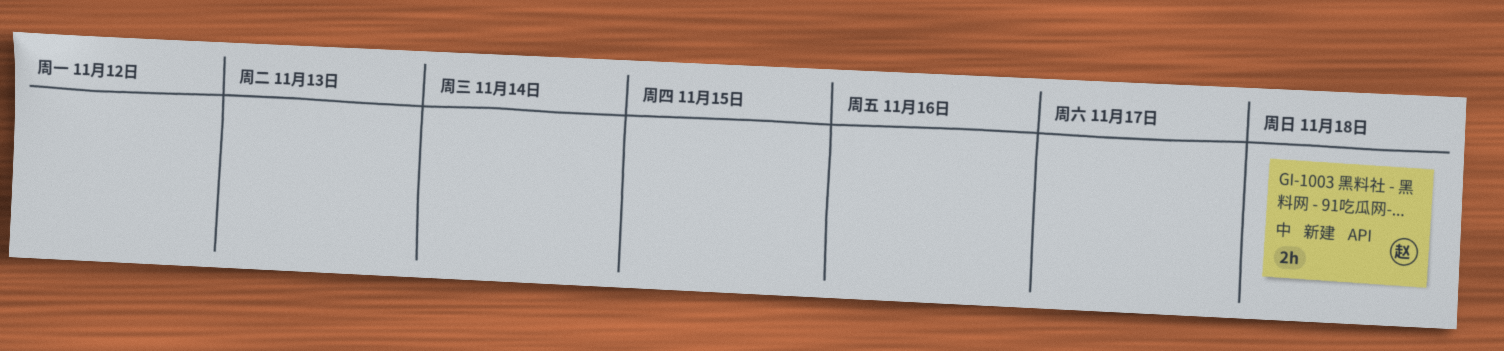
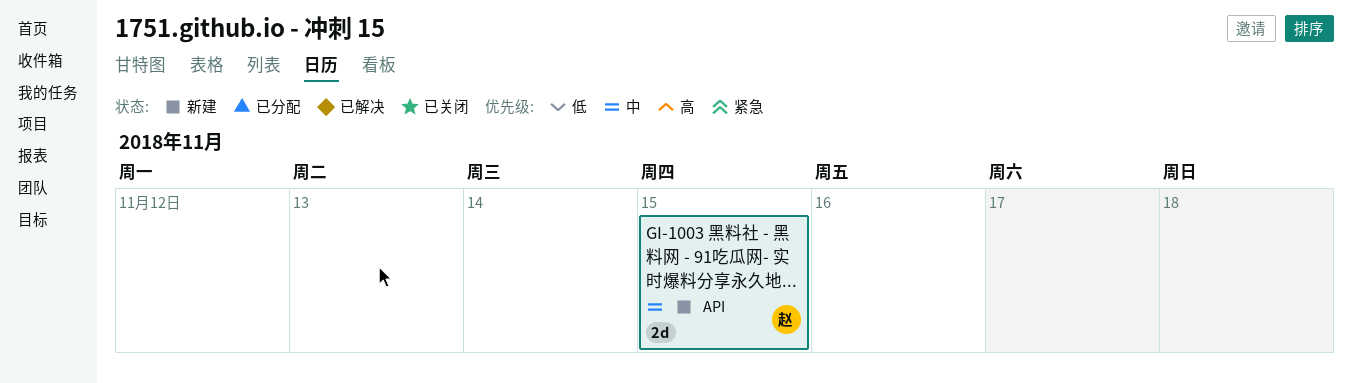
GI-1003, estimate: 2h -> 2d
GI-1003, due: Nov 18 -> Nov 15

